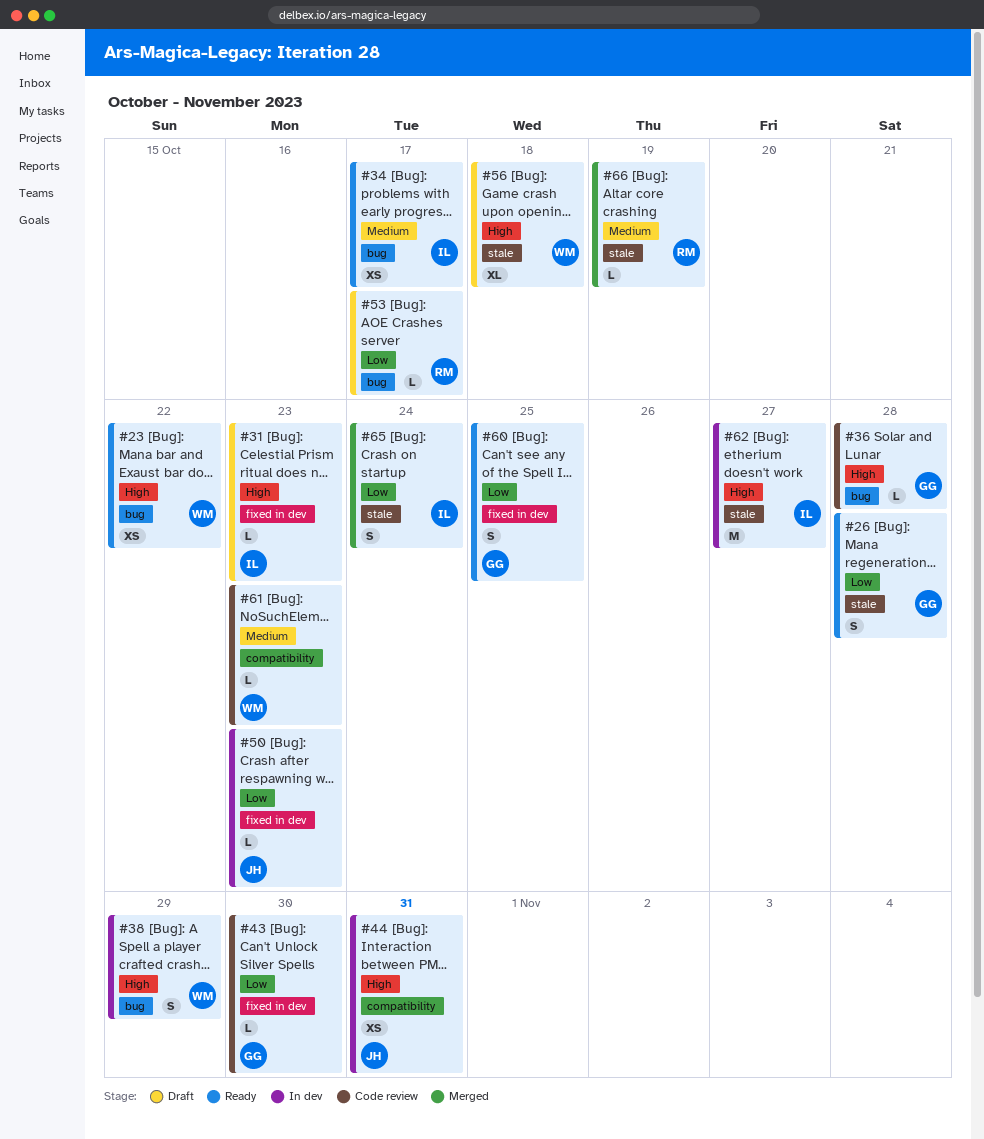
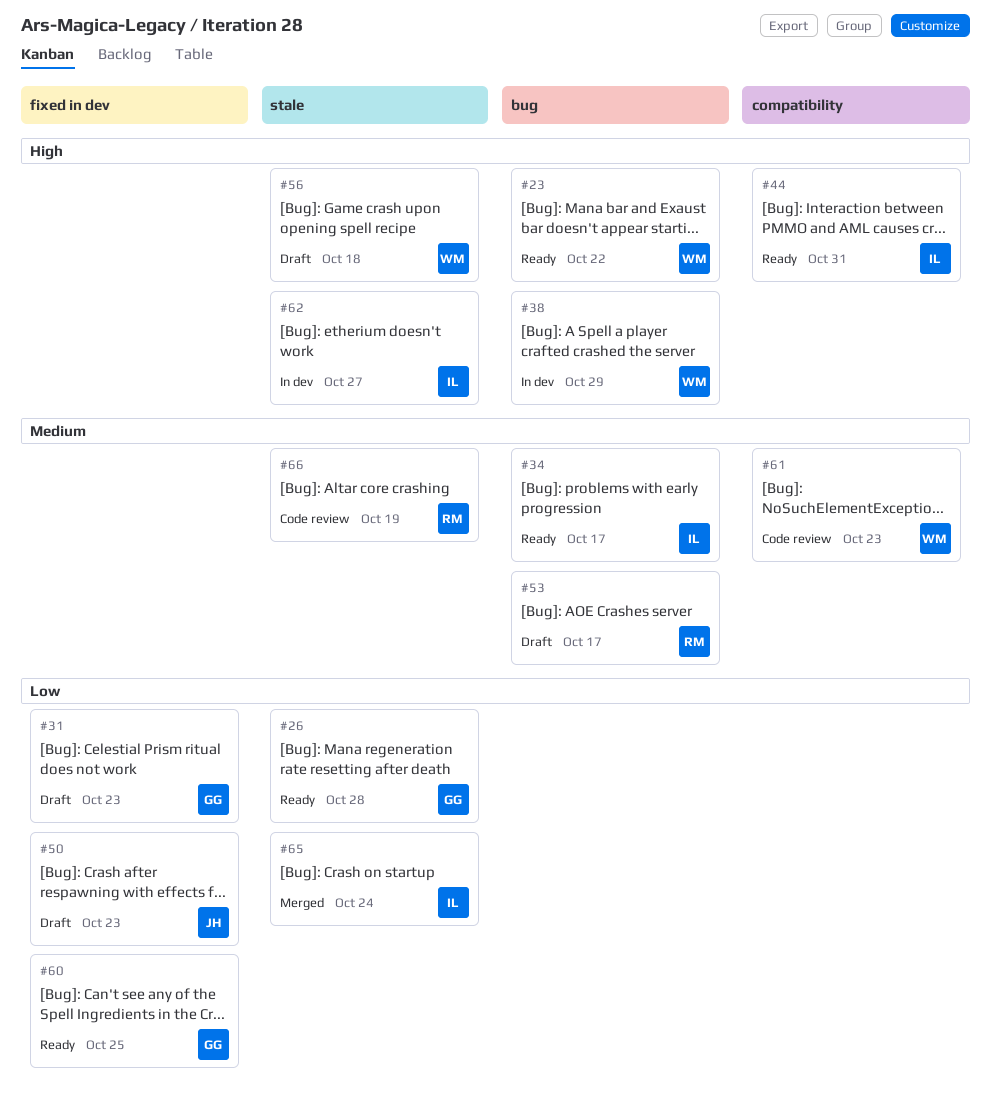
#31, owner: IL -> GG
#31, priority: High -> Low
#36: present -> none
#43: present -> none
#44, status: In dev -> Ready
#44, owner: JH -> IL
#50, status: In dev -> Draft
#53, priority: Low -> Medium
#66, status: Merged -> Code review

